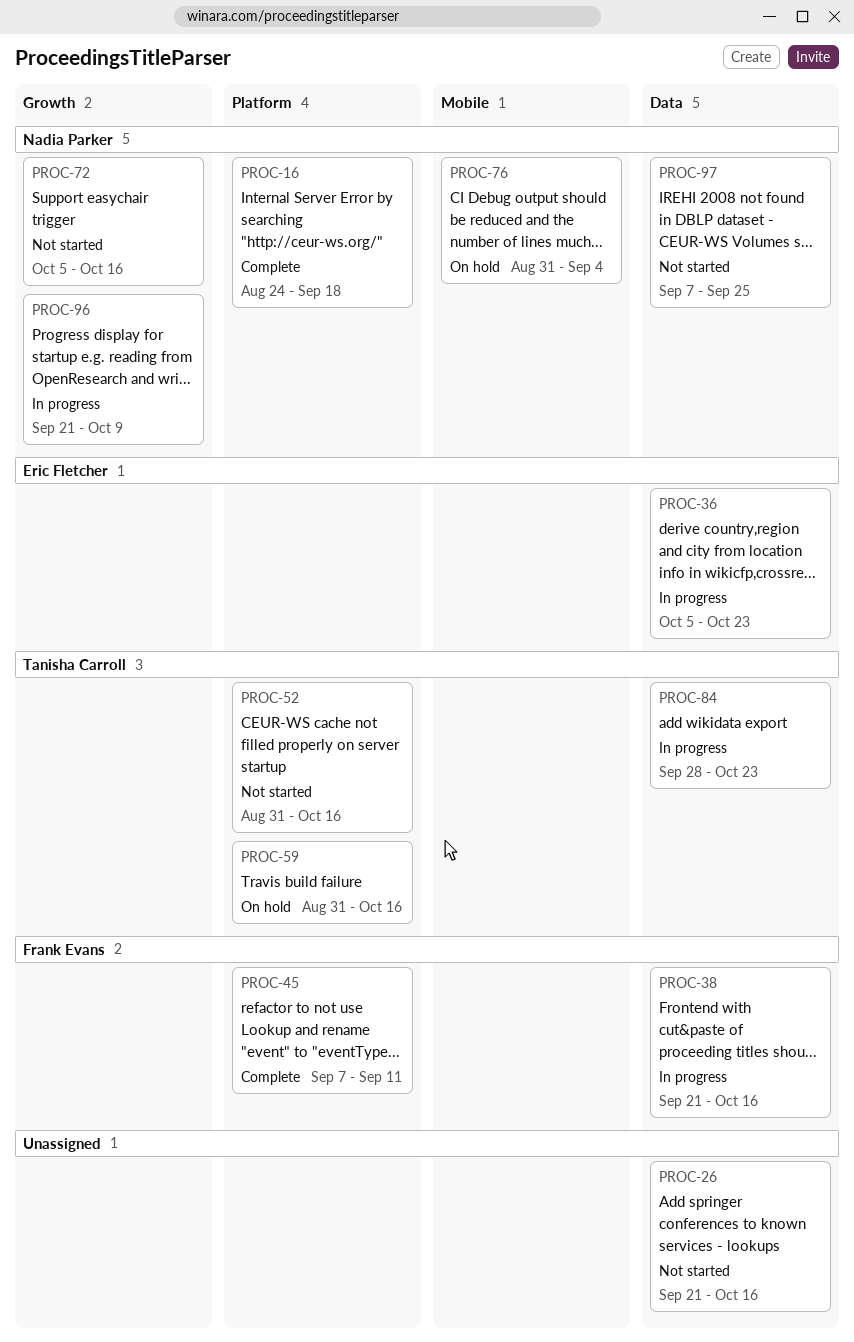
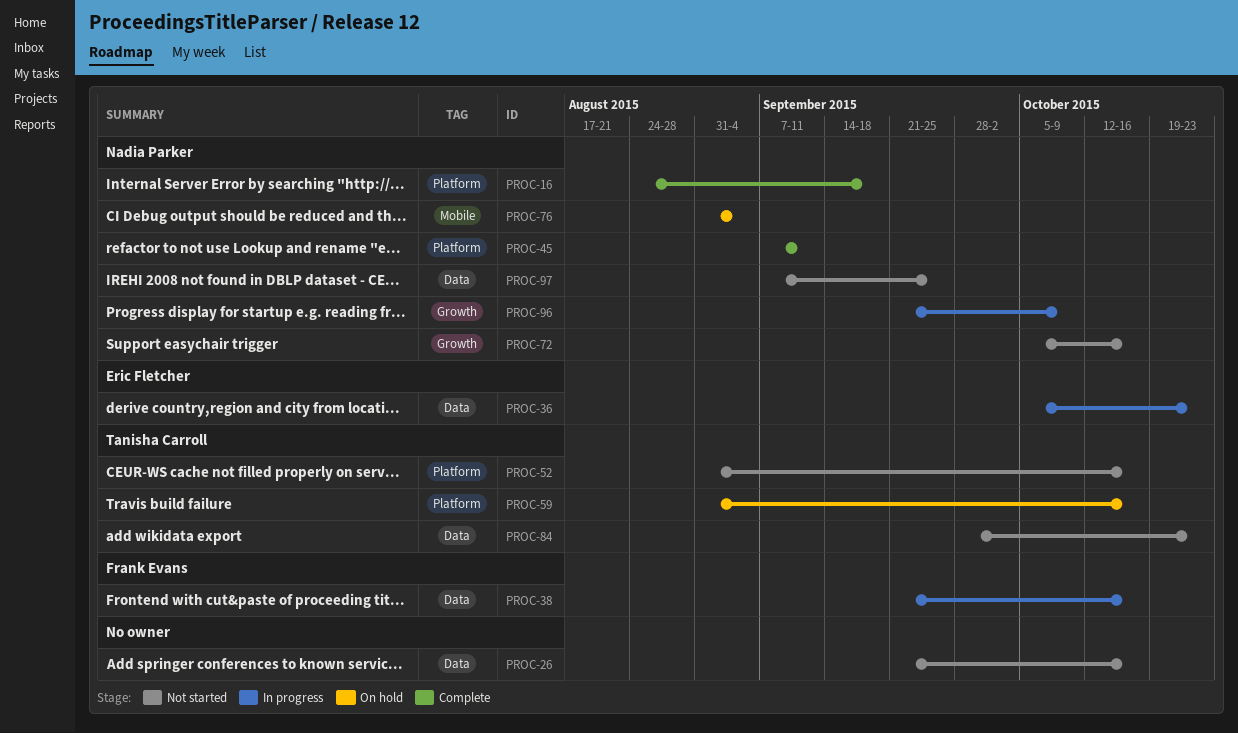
PROC-45, owner: Frank Evans -> Nadia Parker
PROC-84, status: In progress -> Not started

